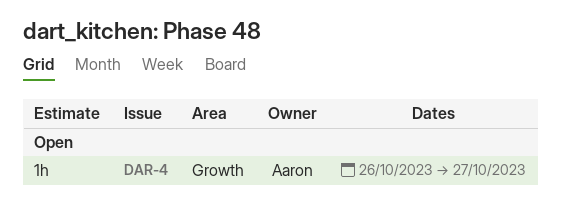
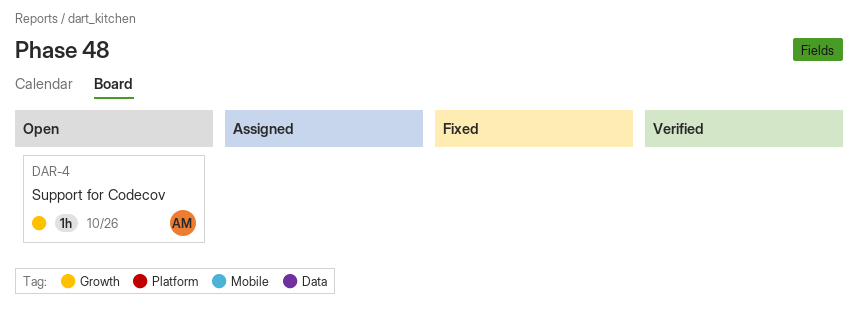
DAR-4, due: Oct 27 -> Oct 26

